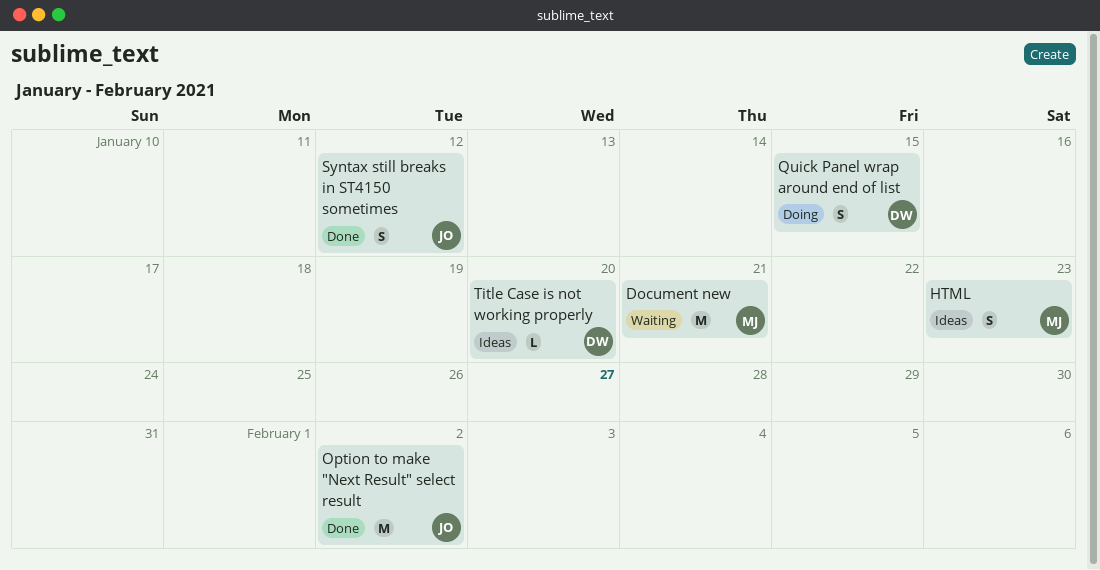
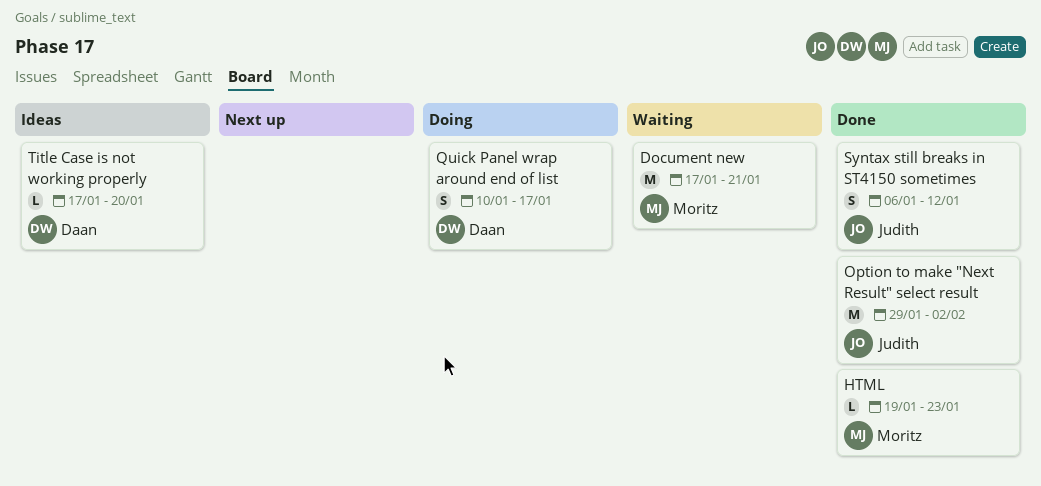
HTML, status: Ideas -> Done
HTML, estimate: S -> L
Quick Panel wrap around end of list, due: Jan 15 -> Jan 17

